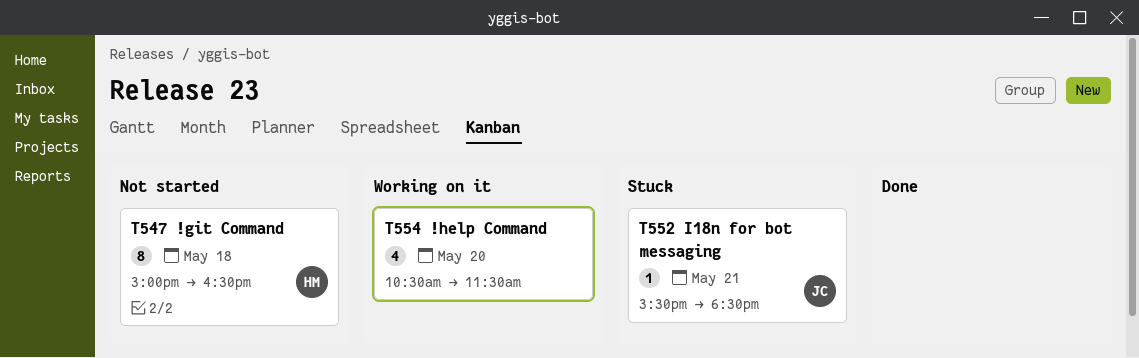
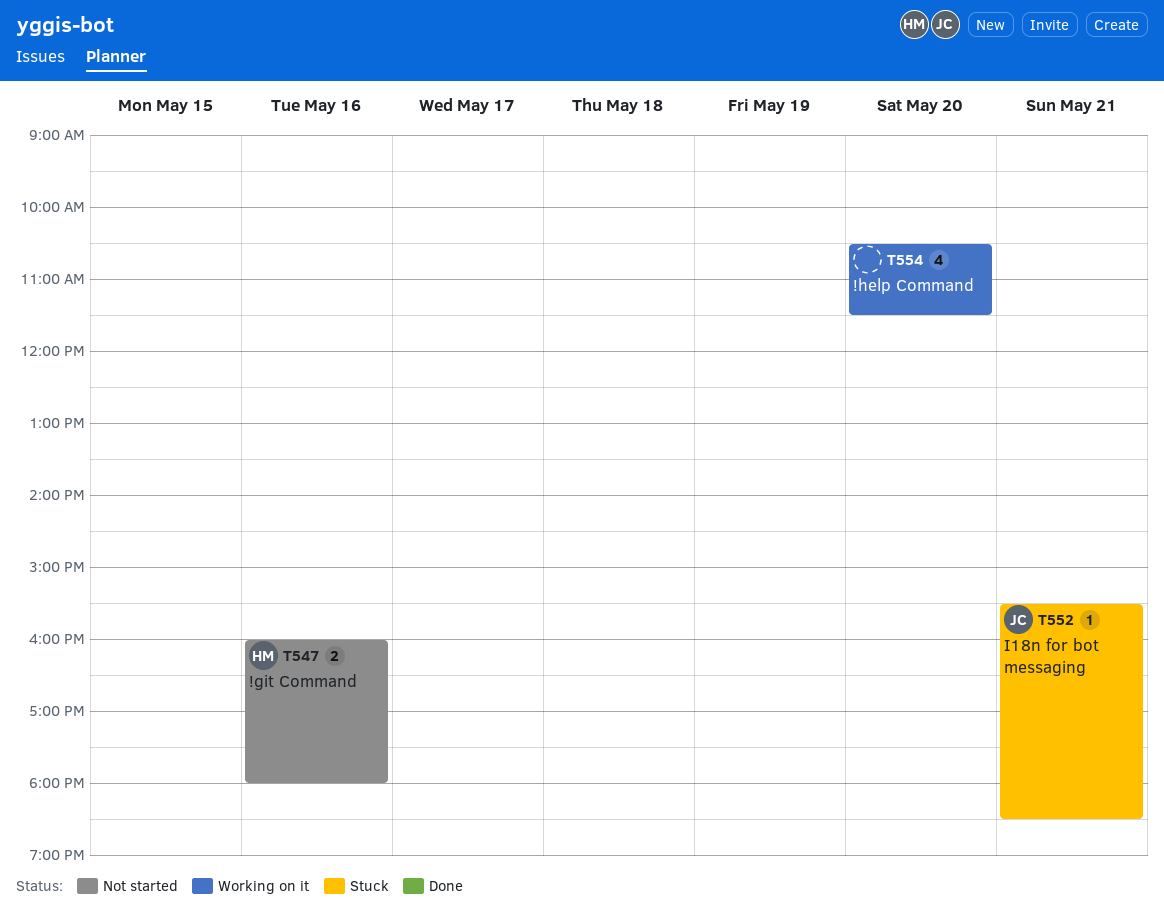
T547, estimate: 8 -> 2
T547, day: May 18 -> May 16
T547, begins: 15:00 -> 16:00
T547, ends: 16:30 -> 18:00

